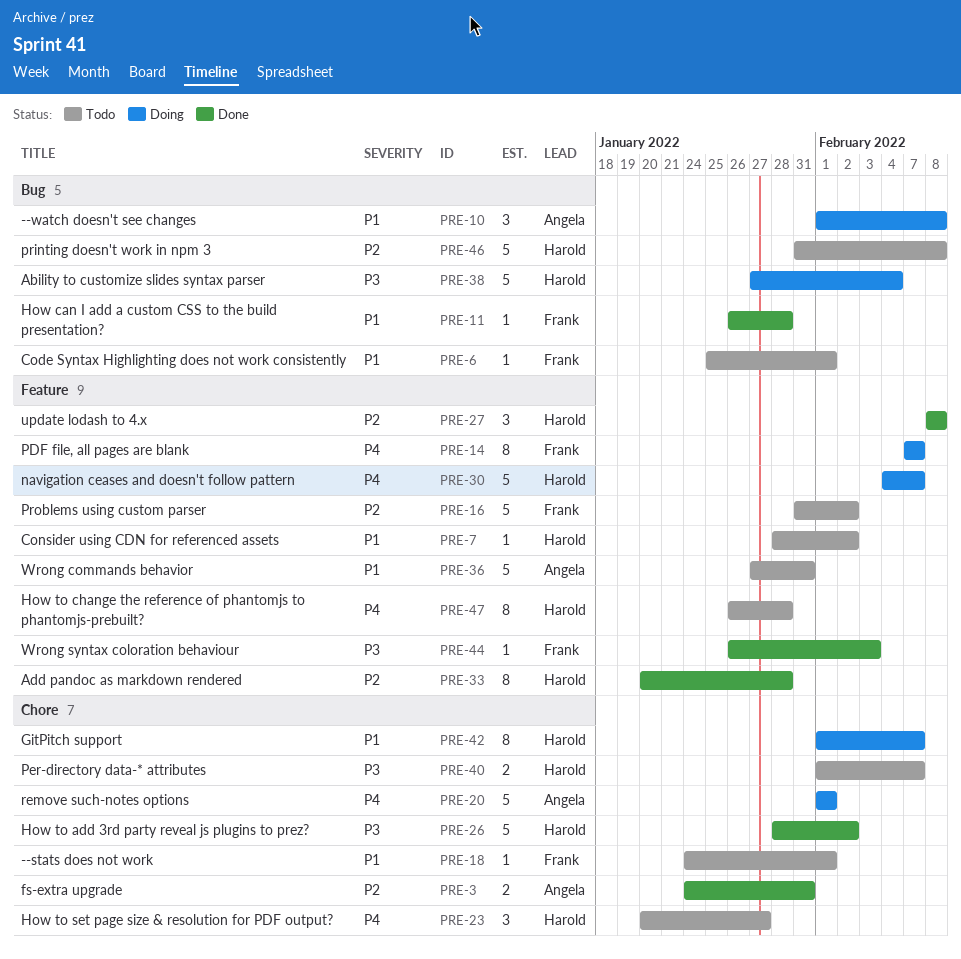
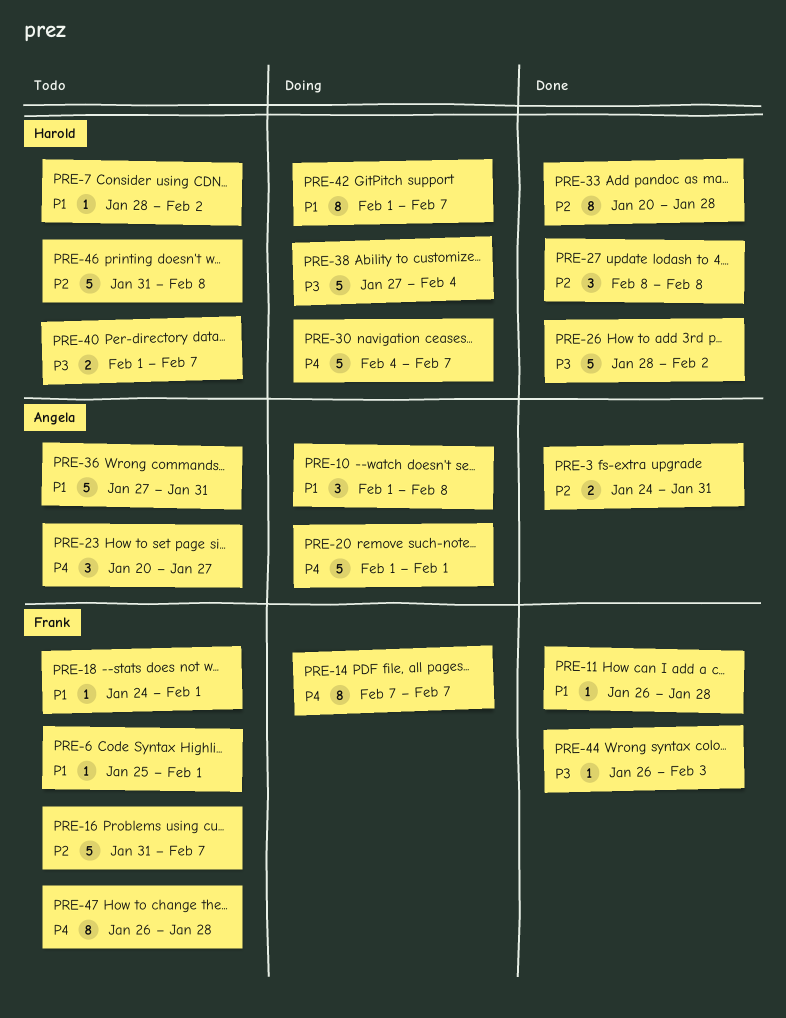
PRE-16, due: Feb 2 -> Feb 7
PRE-23, owner: Harold -> Angela
PRE-47, owner: Harold -> Frank

